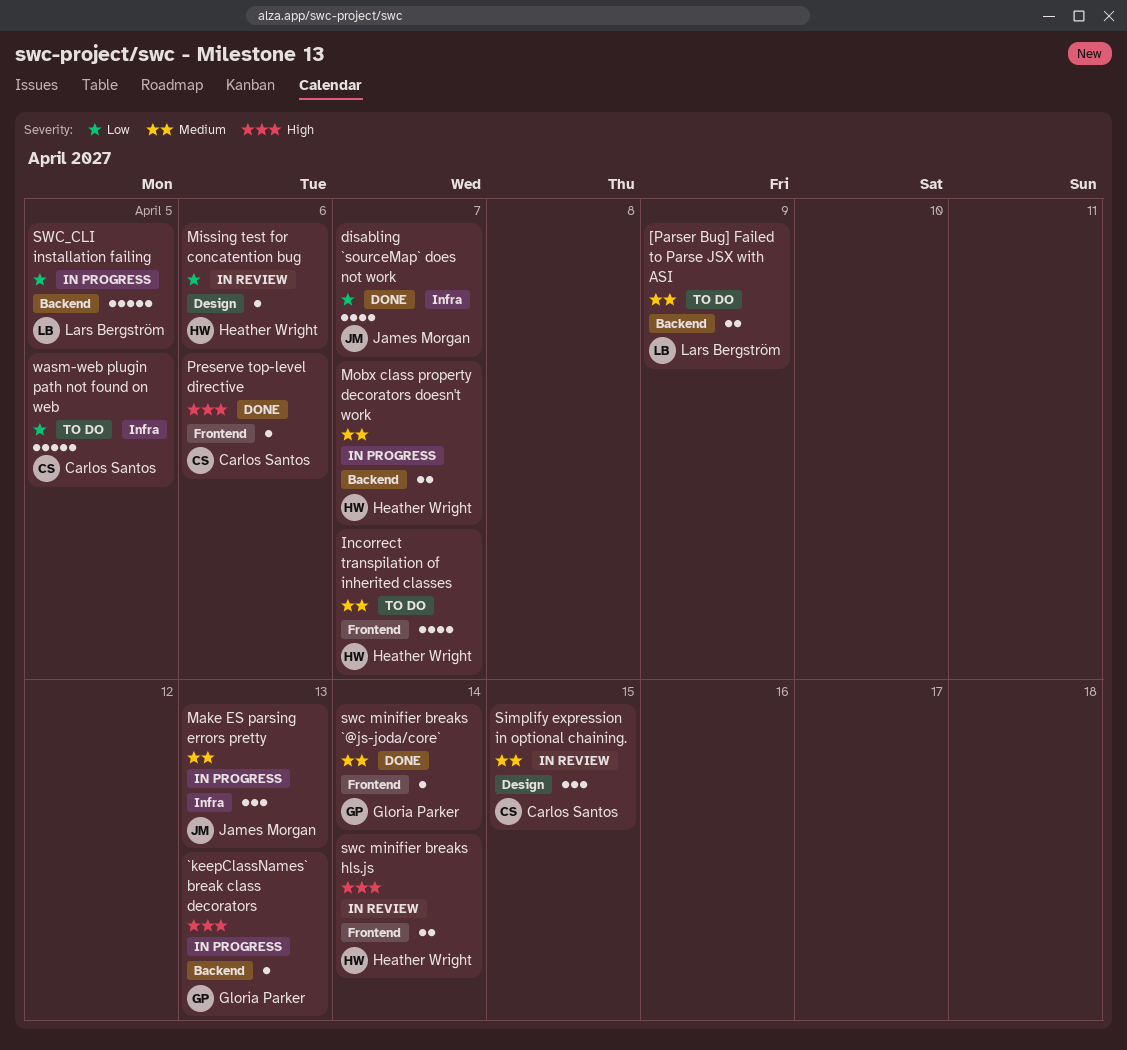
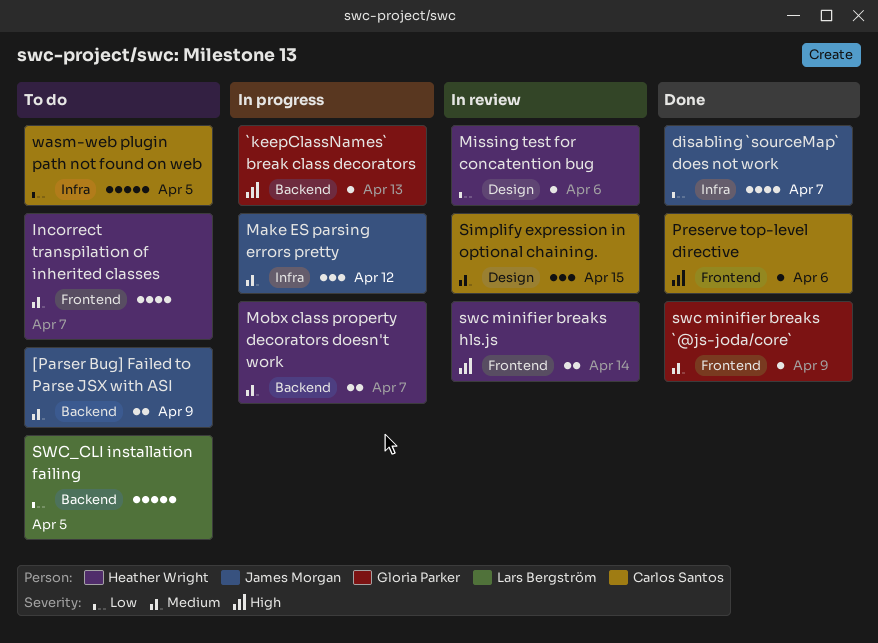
[Parser Bug] Failed to Parse JSX with ASI, owner: Lars Bergström -> James Morgan
Make ES parsing errors pretty, due: Apr 13 -> Apr 12
swc minifier breaks `@js-joda/core`, due: Apr 14 -> Apr 9
SWC_CLI installation failing, status: In progress -> To do

